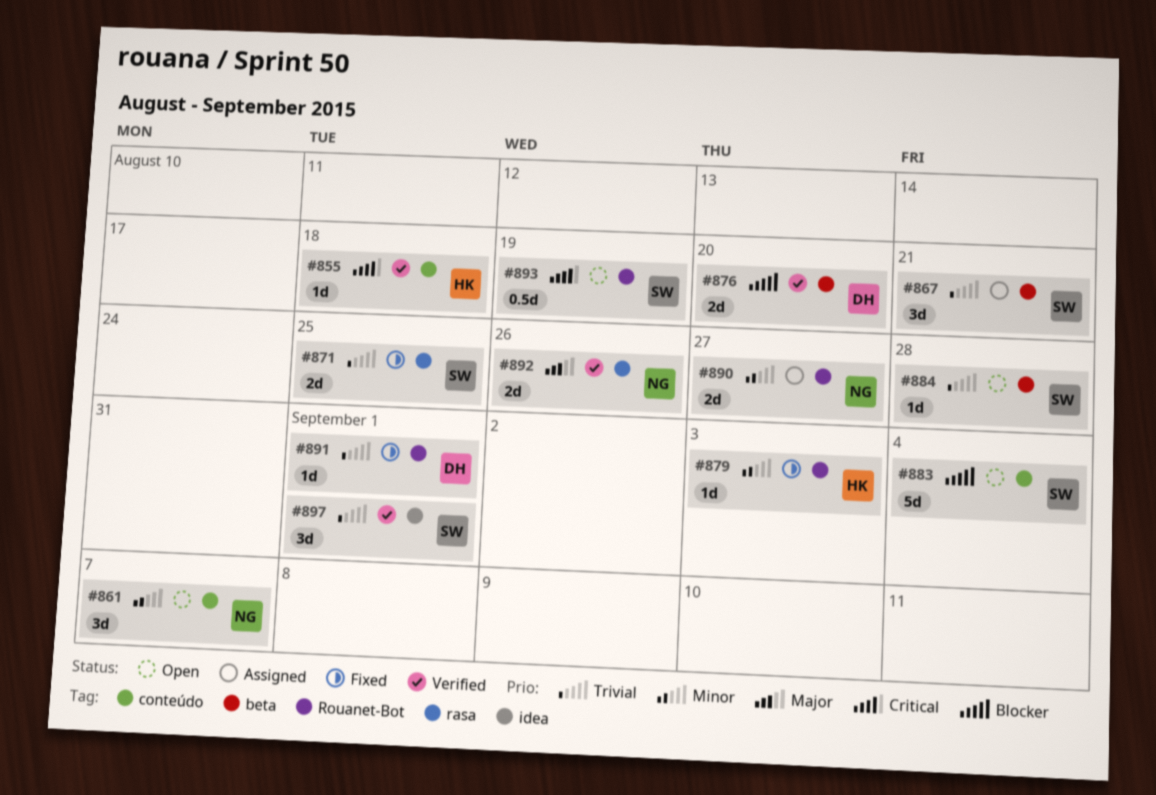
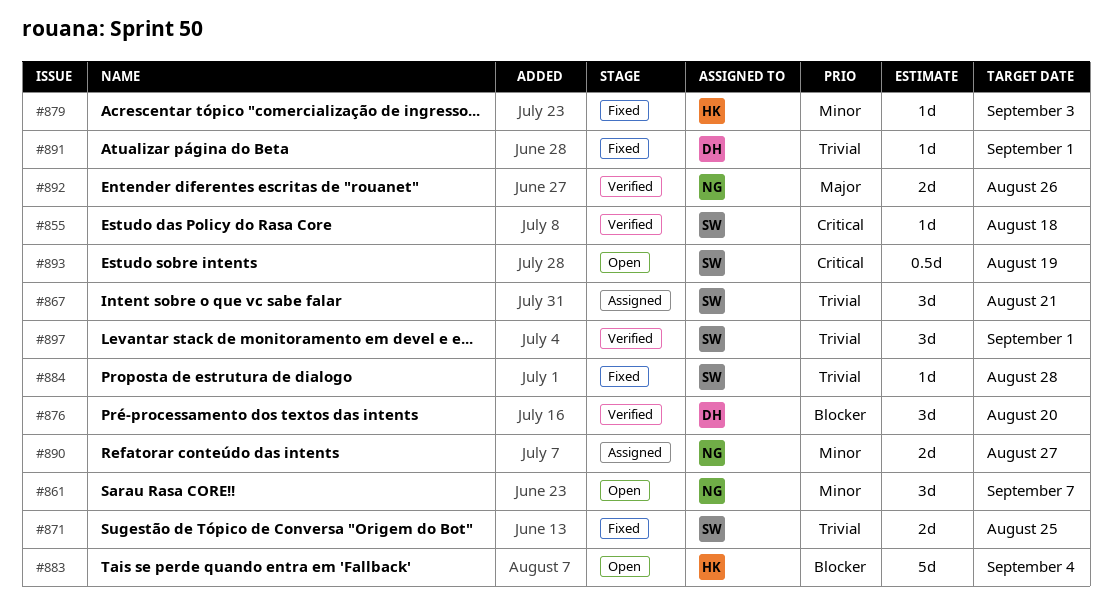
#855, owner: HK -> SW
#876, estimate: 2d -> 3d
#883, owner: SW -> HK
#884, status: Open -> Fixed

